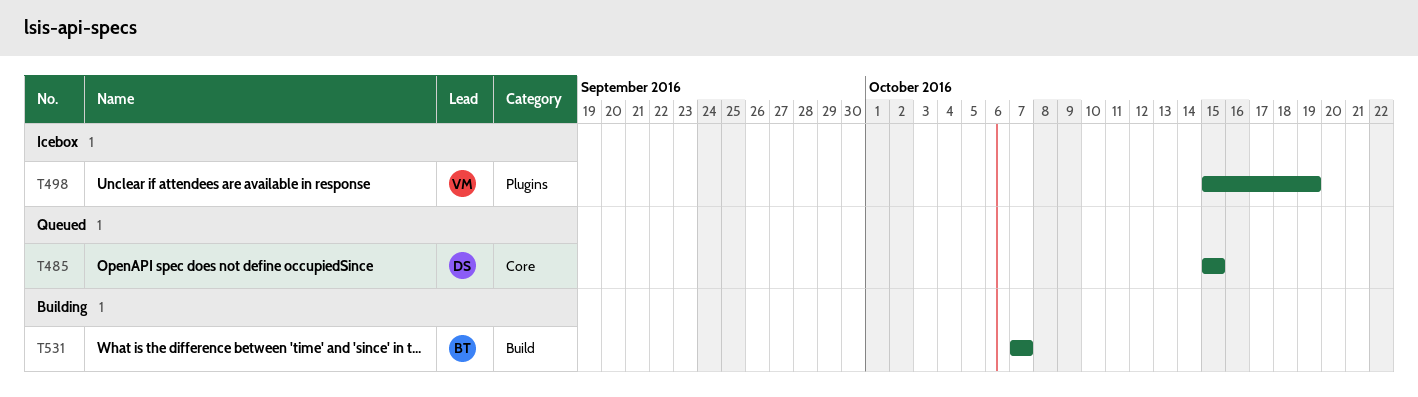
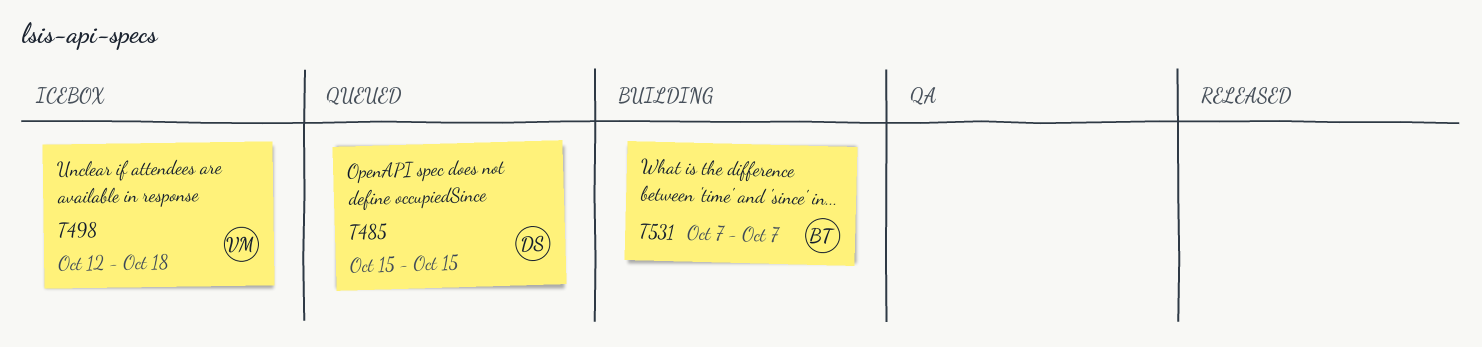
T498, start: Oct 15 -> Oct 12
T498, due: Oct 19 -> Oct 18

